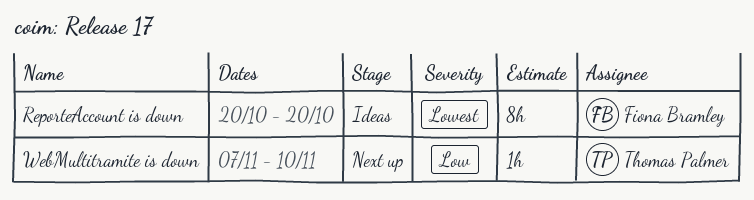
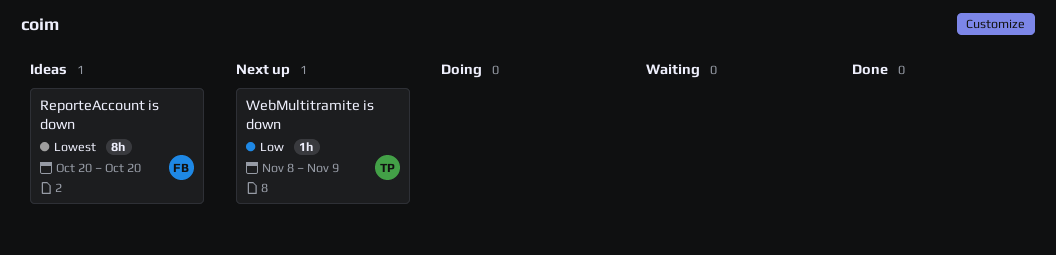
WebMultitramite is down, start: Nov 7 -> Nov 8
WebMultitramite is down, due: Nov 10 -> Nov 9

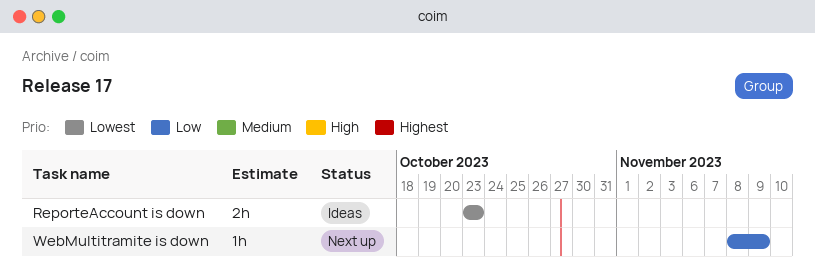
ReporteAccount is down, estimate: 8h -> 2h
ReporteAccount is down, start: Oct 20 -> Oct 23
ReporteAccount is down, due: Oct 20 -> Oct 23

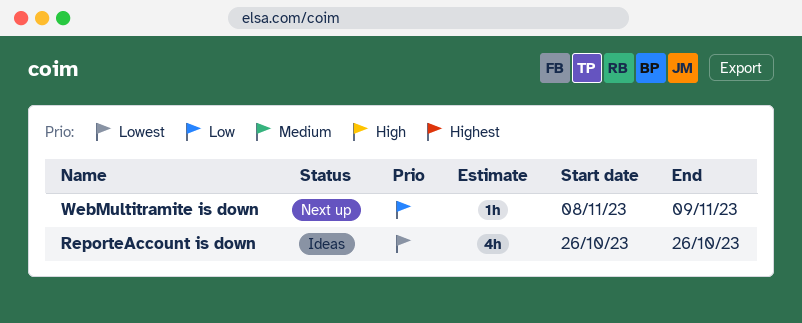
ReporteAccount is down, estimate: 2h -> 4h
ReporteAccount is down, start: Oct 23 -> Oct 26
ReporteAccount is down, due: Oct 23 -> Oct 26

